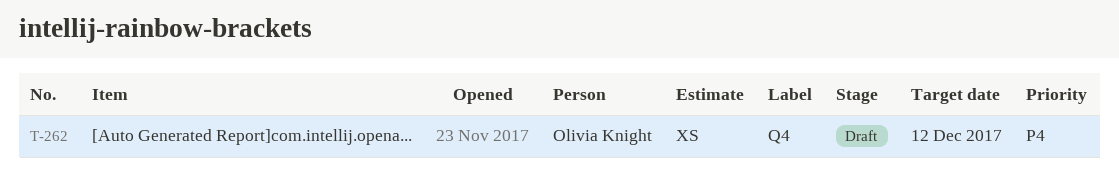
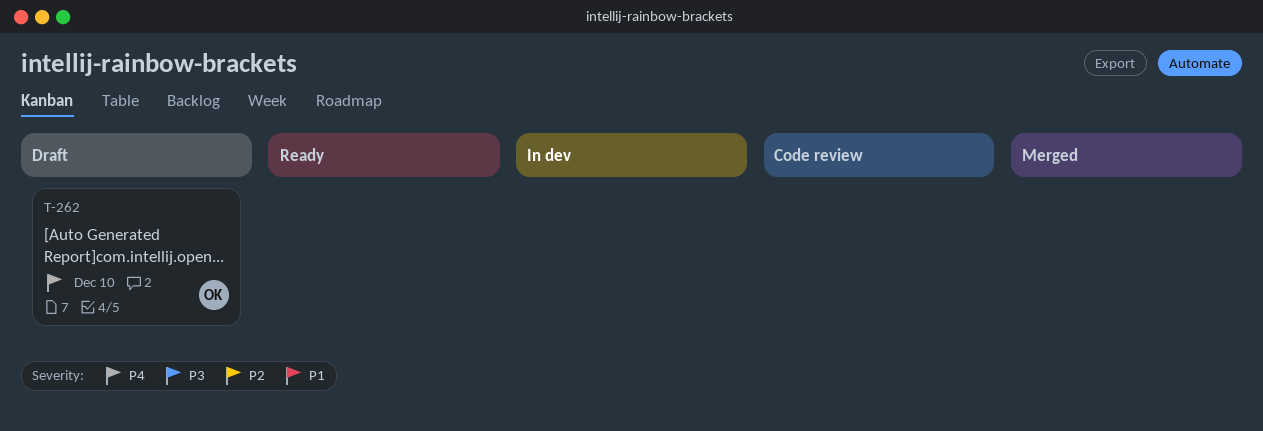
T-262, due: Dec 12 -> Dec 10

